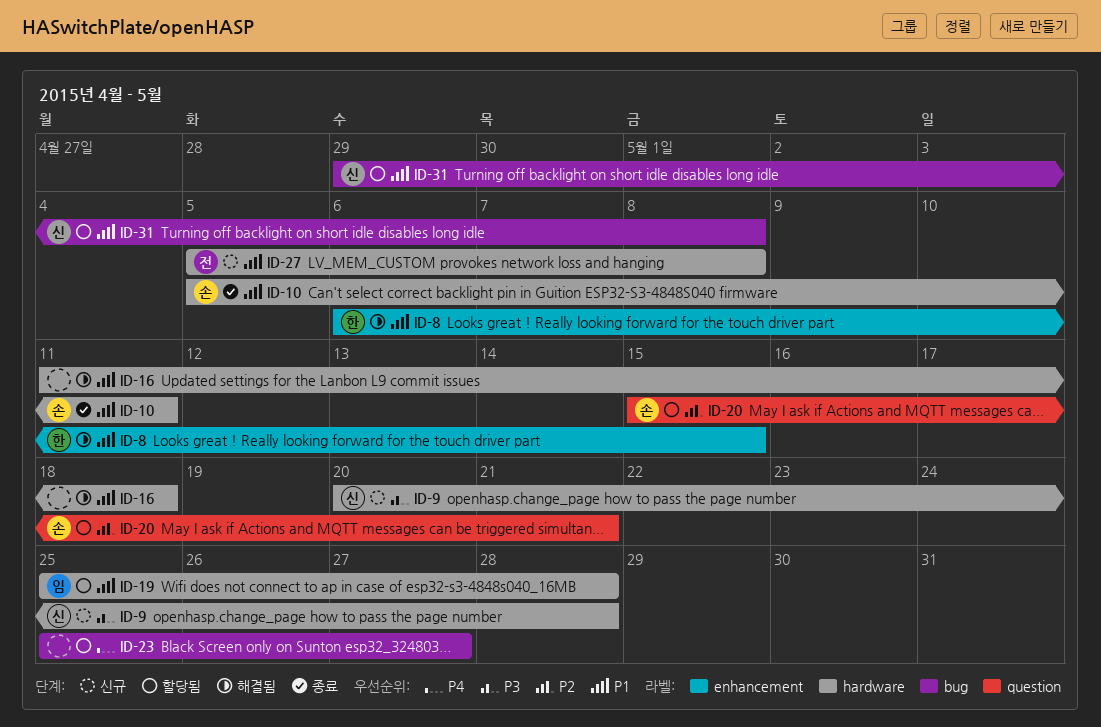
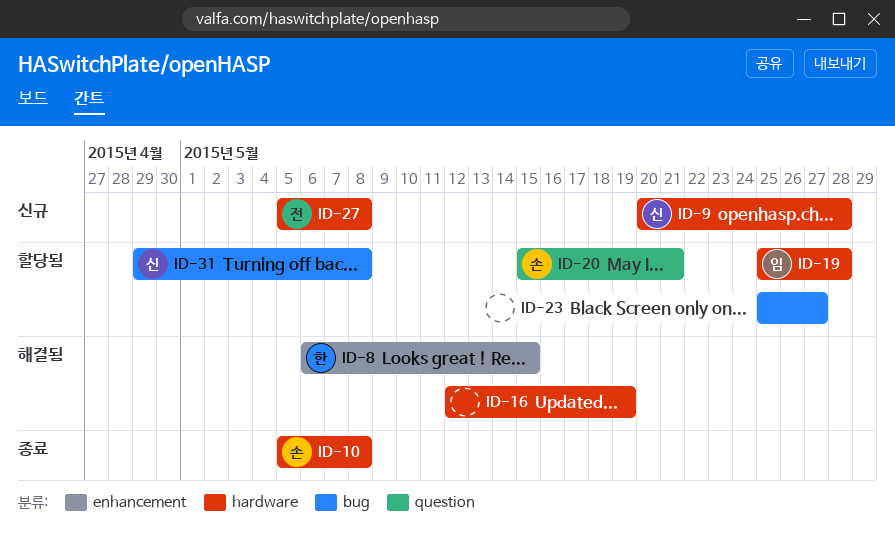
ID-10, due: May 11 -> May 8
ID-16, start: May 11 -> May 12
ID-16, due: May 18 -> May 19

